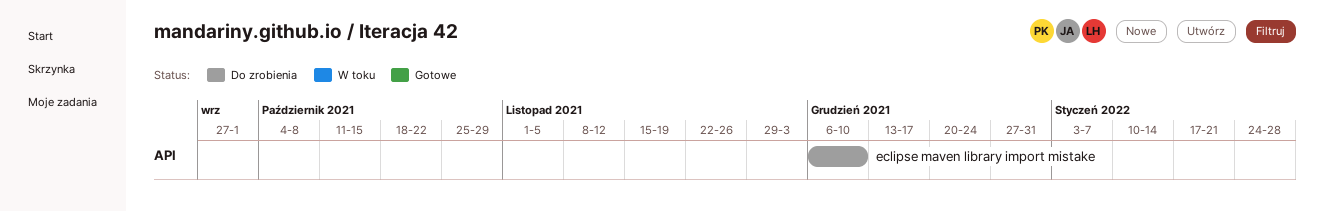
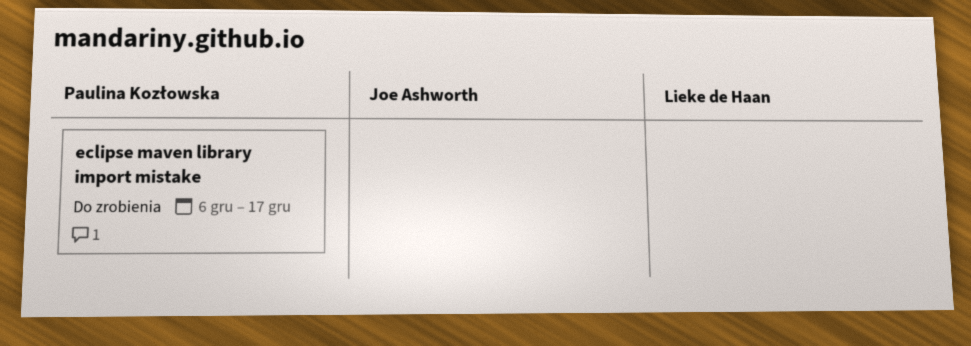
eclipse maven library import mistake, due: Dec 10 -> Dec 17

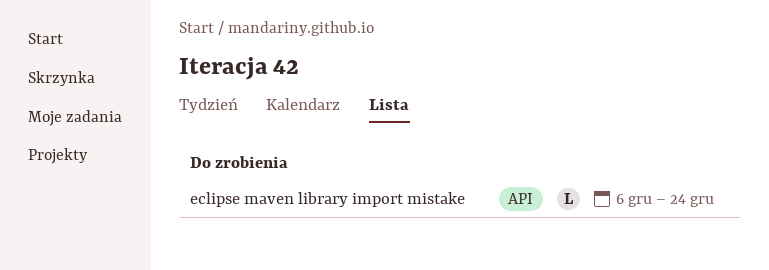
eclipse maven library import mistake, due: Dec 17 -> Dec 24

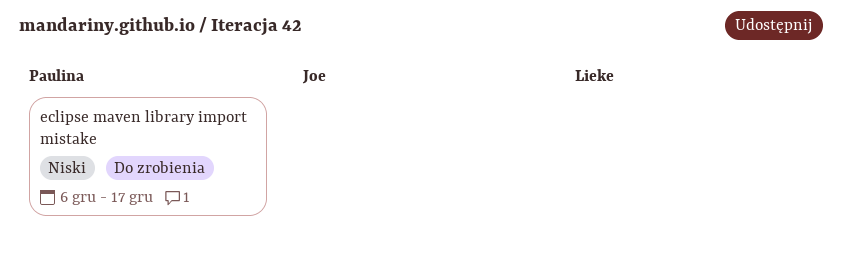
eclipse maven library import mistake, due: Dec 24 -> Dec 17

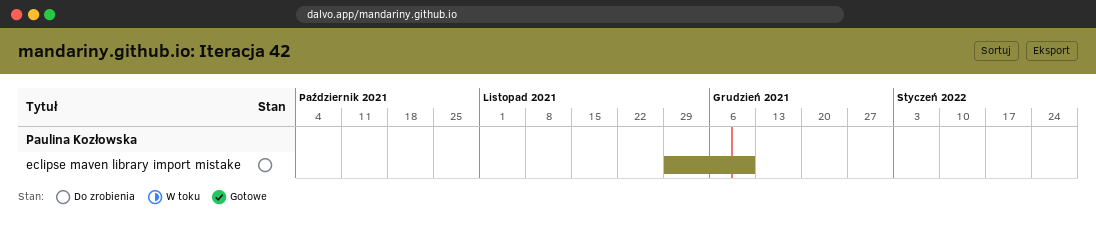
eclipse maven library import mistake, start: Dec 6 -> Nov 29
eclipse maven library import mistake, due: Dec 17 -> Dec 10

